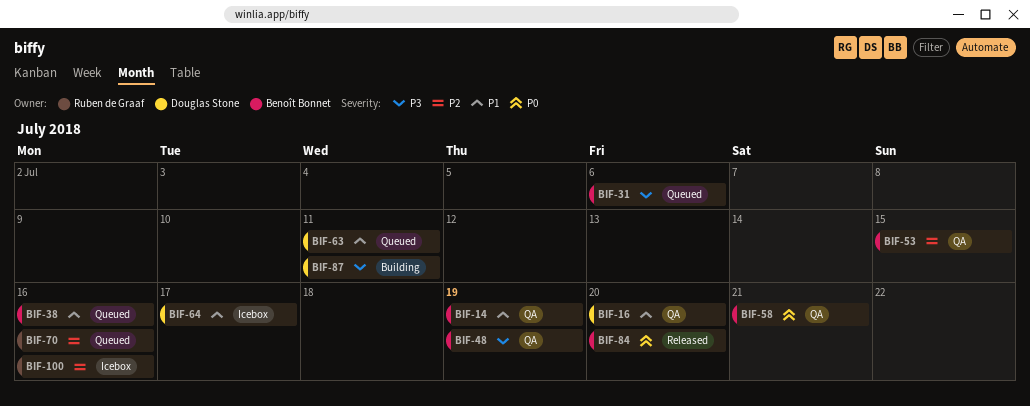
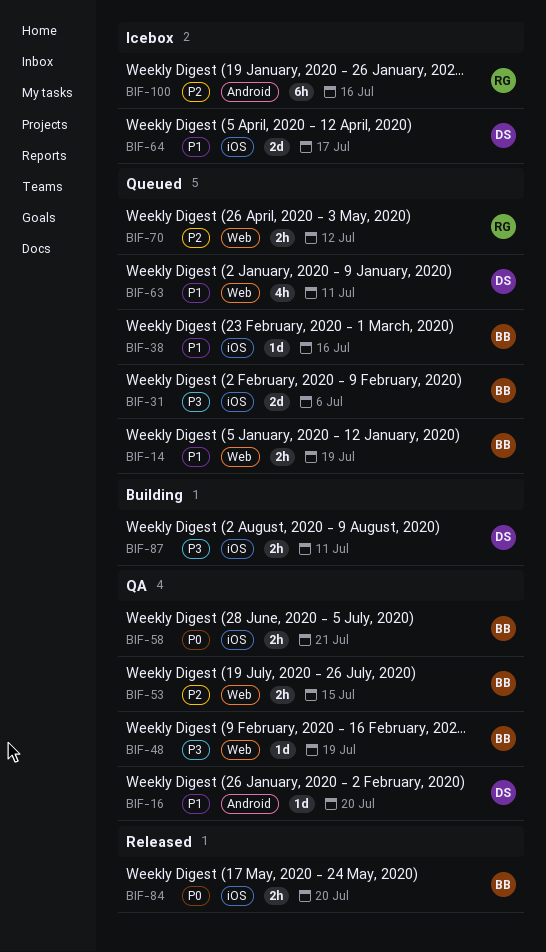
BIF-14, status: QA -> Queued
BIF-70, due: Jul 16 -> Jul 12

